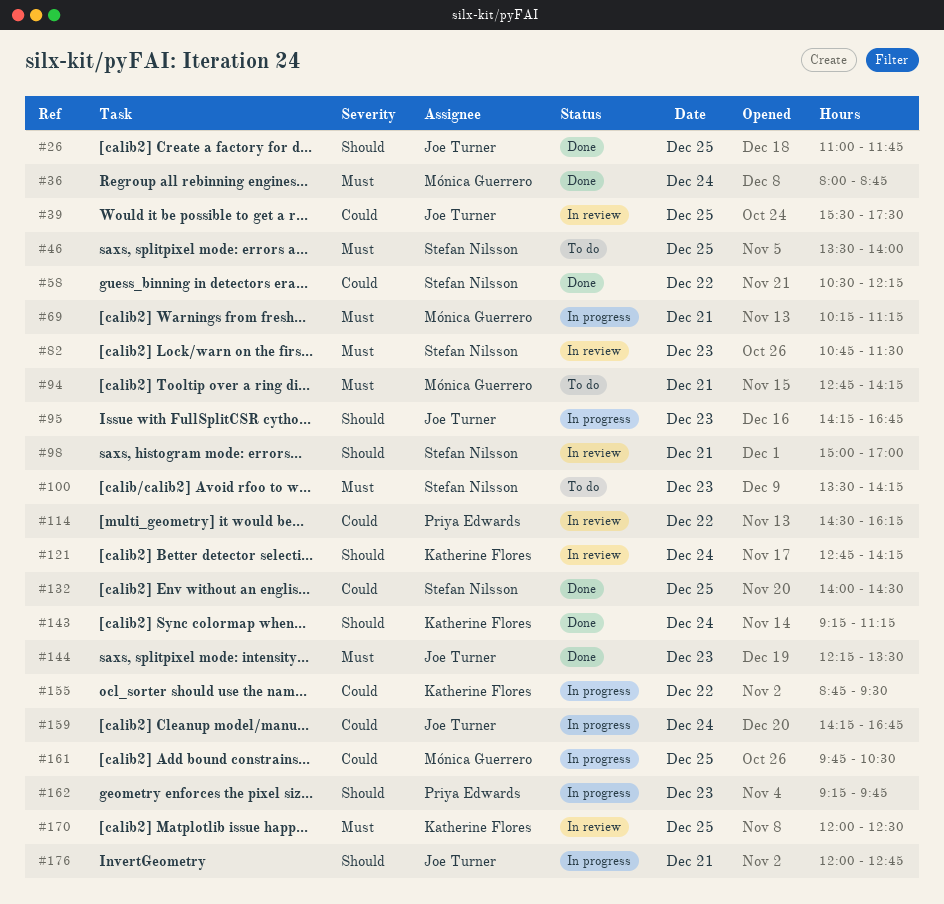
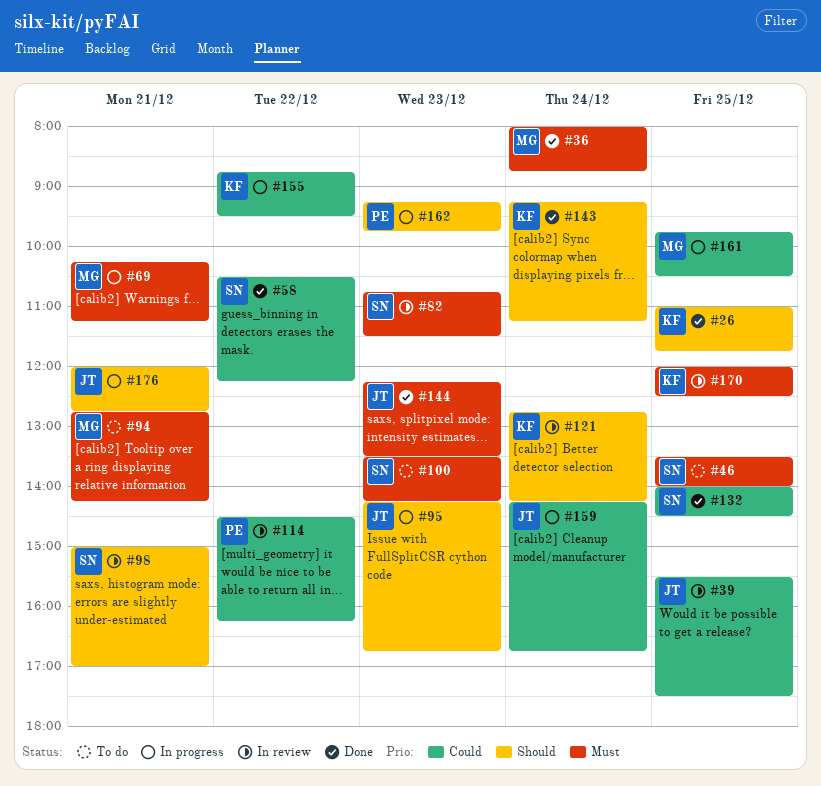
#26, owner: Joe Turner -> Katherine Flores

